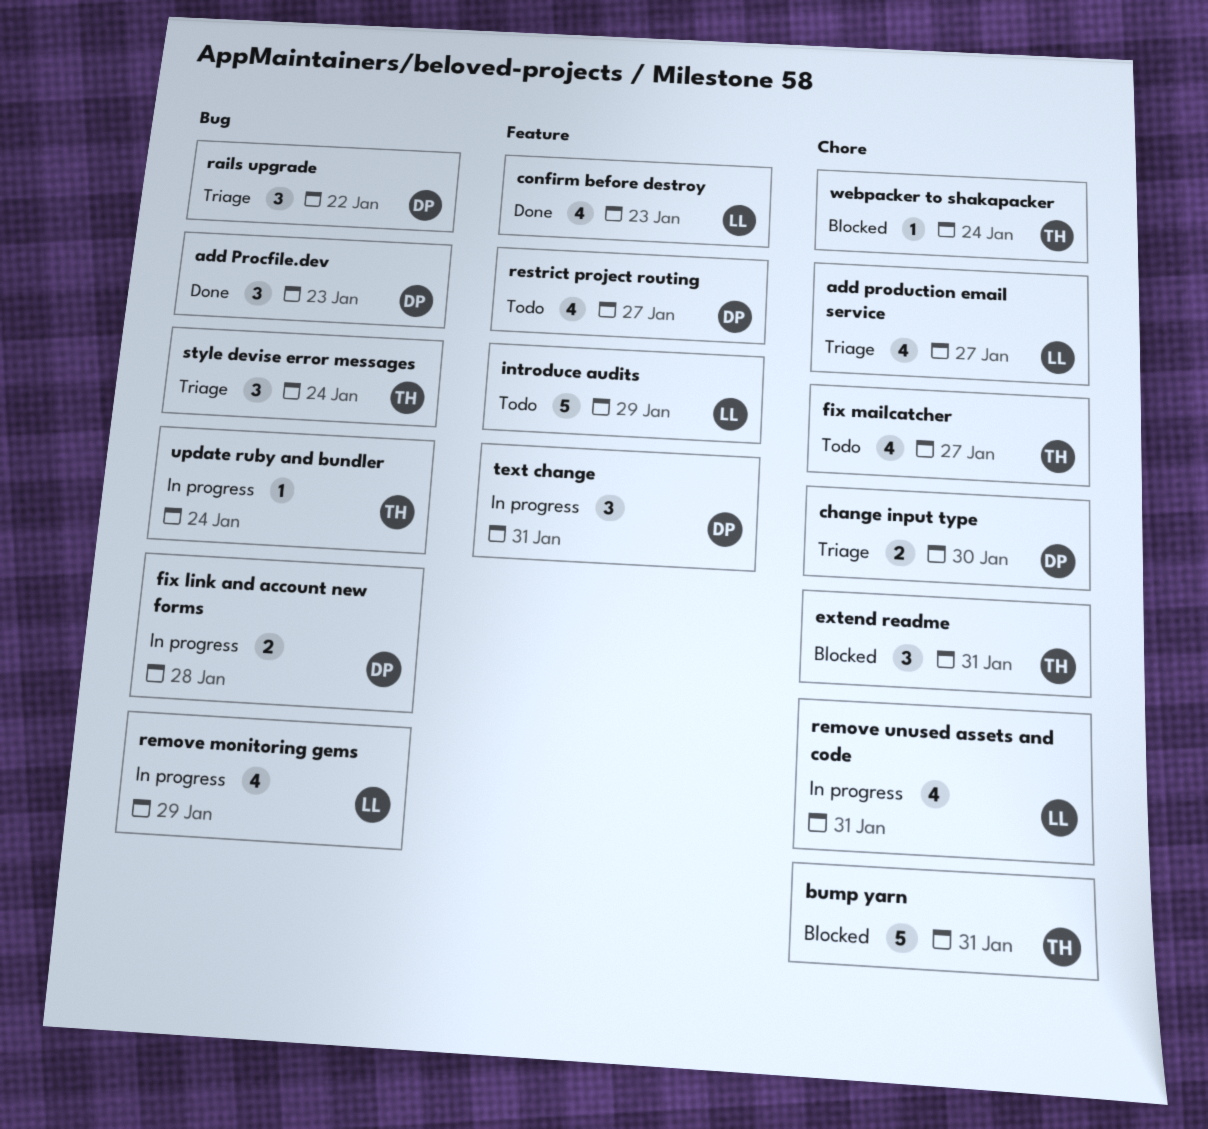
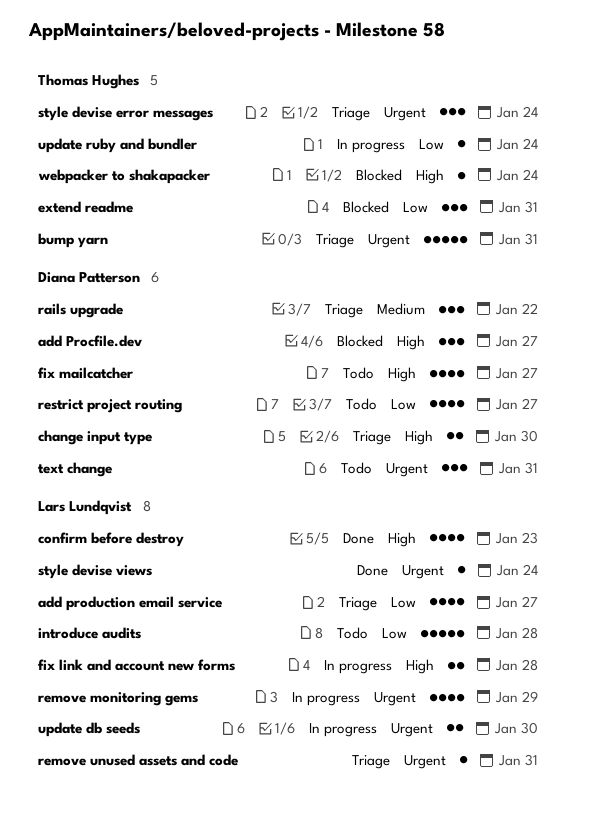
add Procfile.dev, status: Done -> Blocked
add Procfile.dev, due: Jan 23 -> Jan 27
bump yarn, status: Blocked -> Triage
fix link and account new forms, owner: Diana Patterson -> Lars Lundqvist
fix mailcatcher, owner: Thomas Hughes -> Diana Patterson
introduce audits, due: Jan 29 -> Jan 28
remove unused assets and code, status: In progress -> Triage
remove unused assets and code, estimate: 4 -> 1
style devise views: none -> present
text change, status: In progress -> Todo
update db seeds: none -> present

